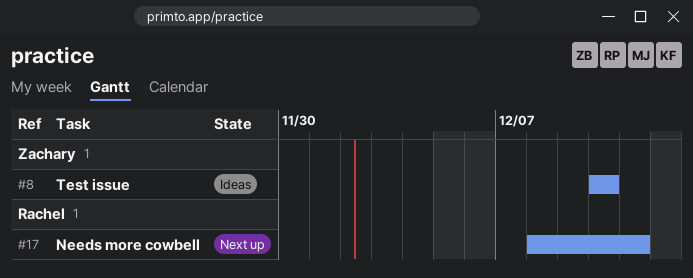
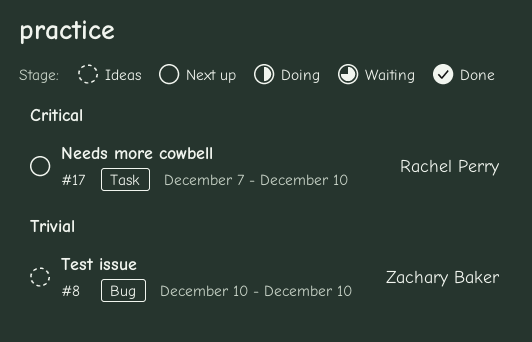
#17, start: Dec 8 -> Dec 7
#17, due: Dec 11 -> Dec 10

